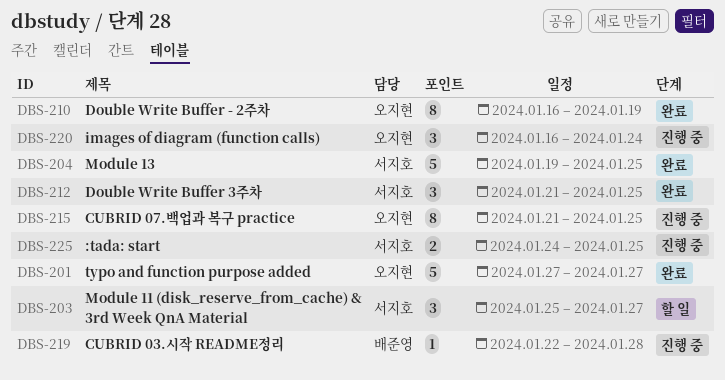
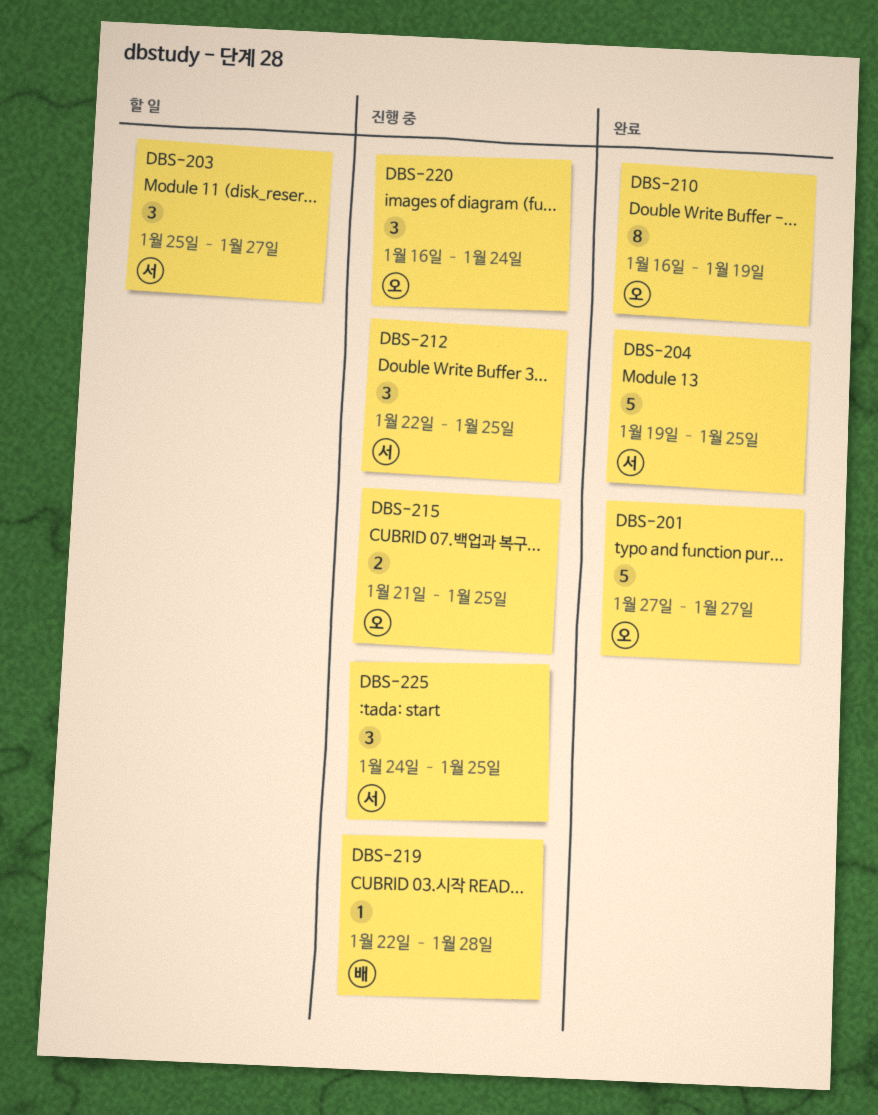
DBS-212, status: 완료 -> 진행 중
DBS-212, start: Jan 21 -> Jan 22
DBS-215, estimate: 8 -> 2
DBS-225, estimate: 2 -> 3

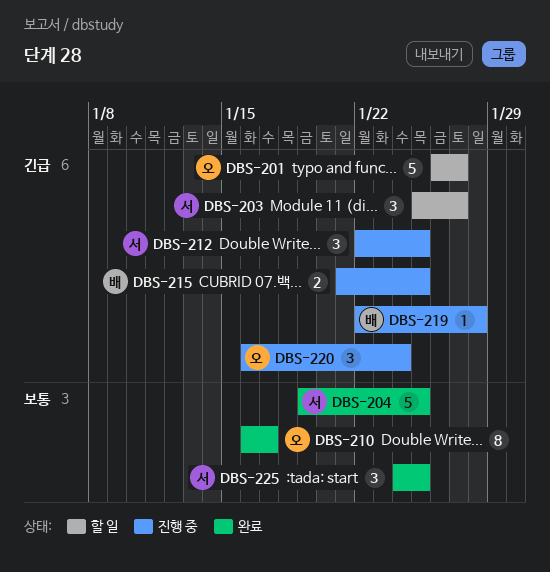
DBS-201, status: 완료 -> 할 일
DBS-201, start: Jan 27 -> Jan 26
DBS-210, due: Jan 19 -> Jan 17
DBS-215, owner: 오 -> 배
DBS-225, status: 진행 중 -> 완료

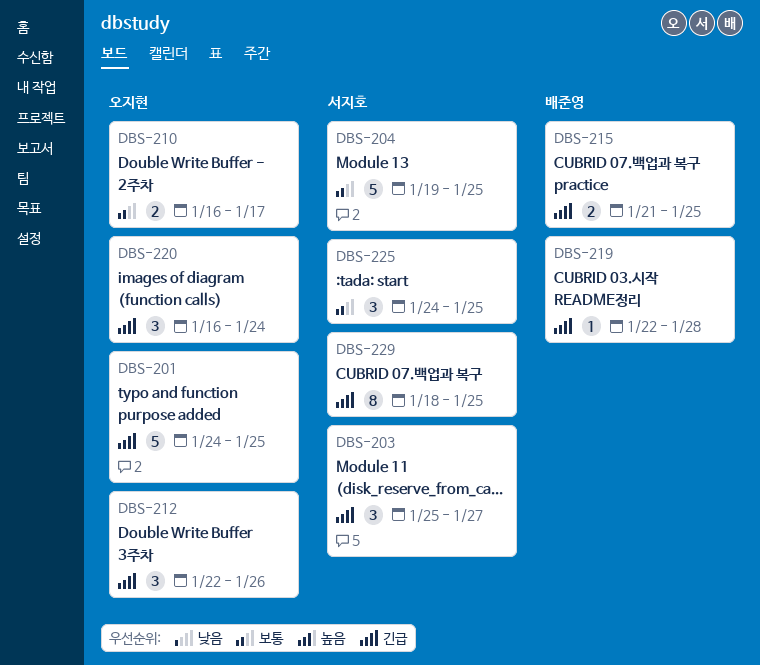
DBS-201, start: Jan 26 -> Jan 24
DBS-201, due: Jan 27 -> Jan 25
DBS-210, estimate: 8 -> 2
DBS-212, owner: 서지호 -> 오지현
DBS-212, due: Jan 25 -> Jan 26
DBS-229: none -> present

